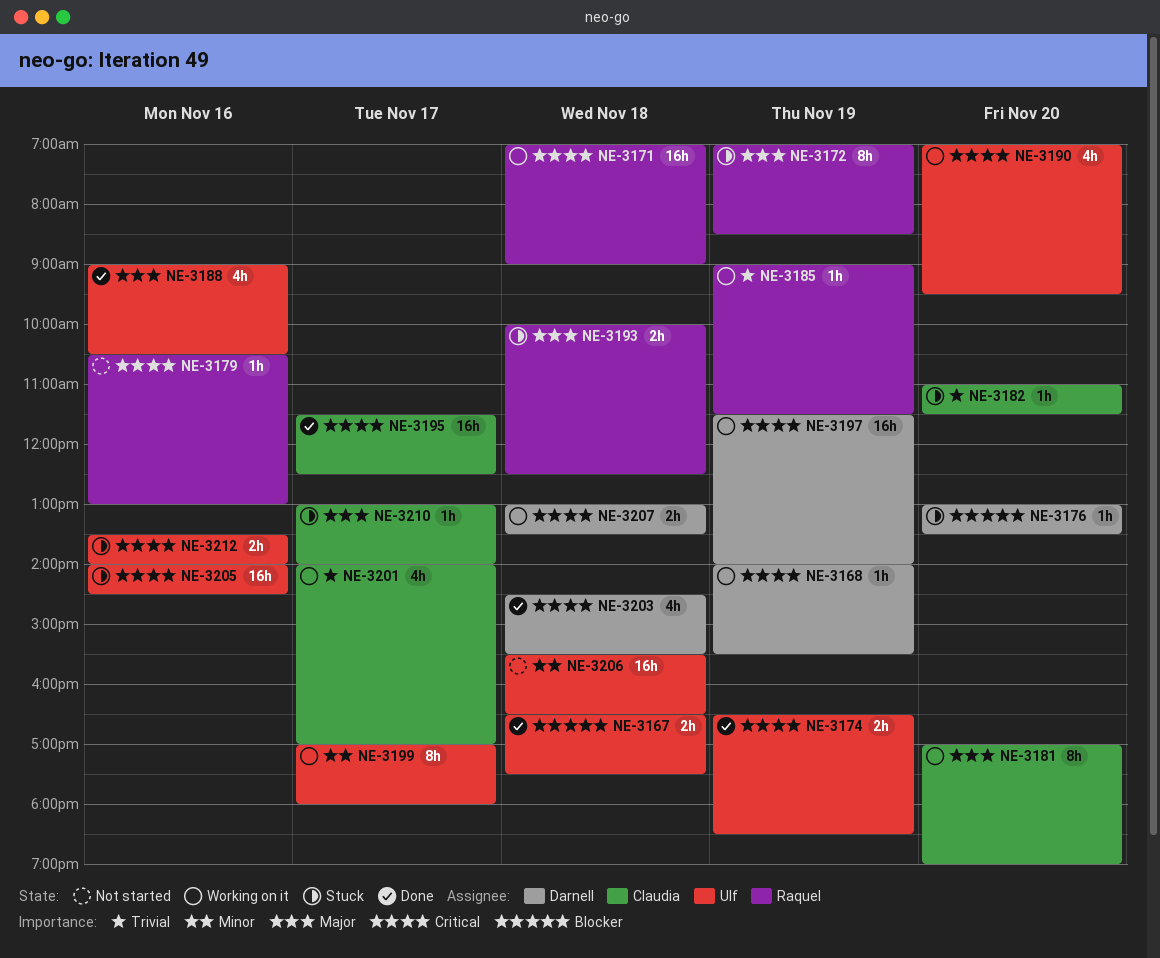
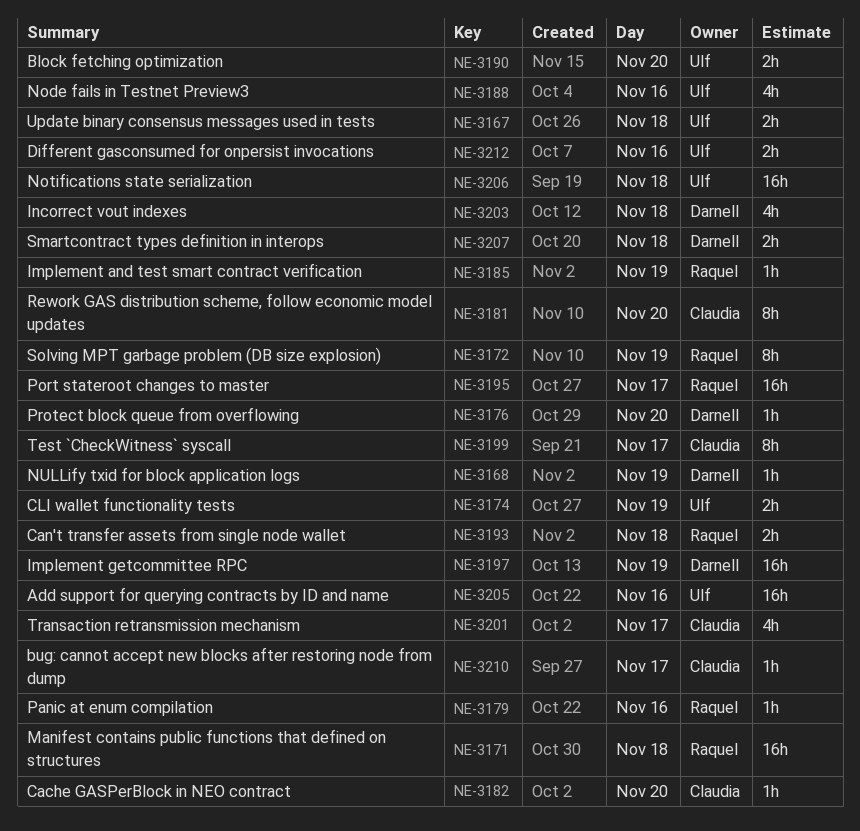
NE-3190, estimate: 4h -> 2h
NE-3195, owner: Claudia -> Raquel
NE-3199, owner: Ulf -> Claudia

